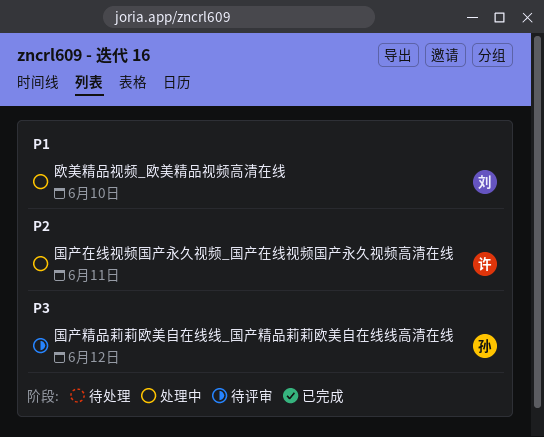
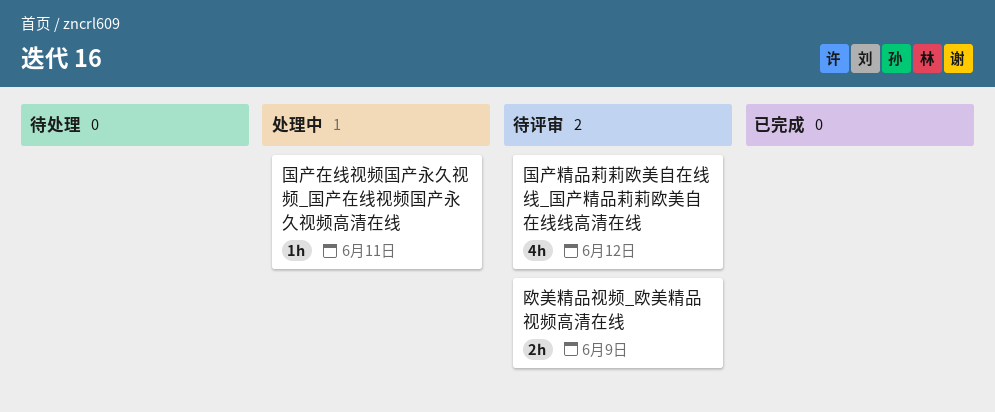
欧美精品视频_欧美精品视频高清在线, status: 处理中 -> 待评审
欧美精品视频_欧美精品视频高清在线, due: Jun 10 -> Jun 9

